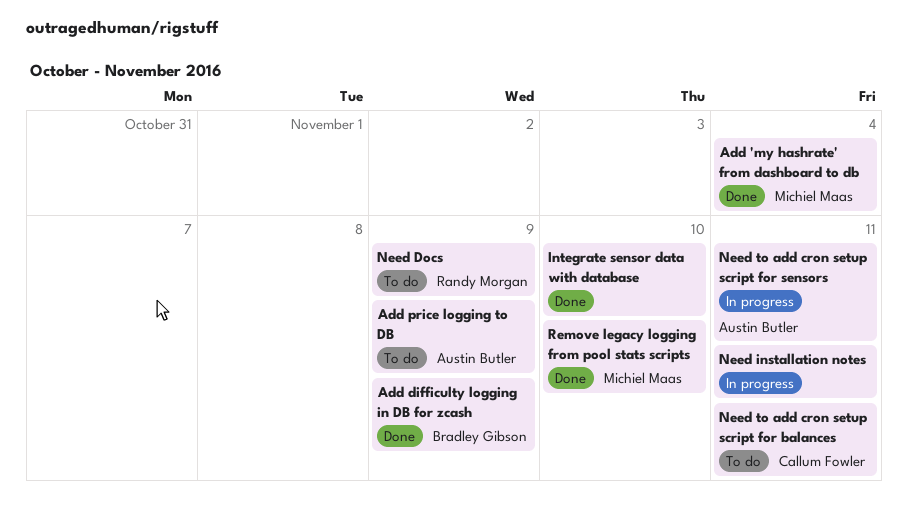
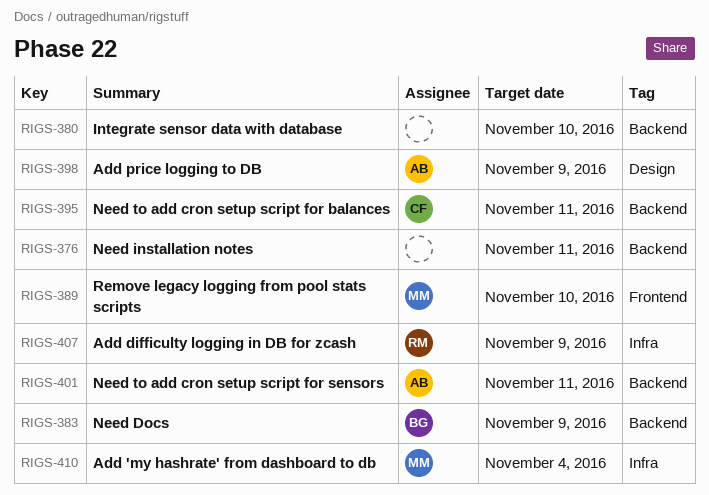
Add difficulty logging in DB for zcash, owner: Bradley Gibson -> Randy Morgan
Need Docs, owner: Randy Morgan -> Bradley Gibson

